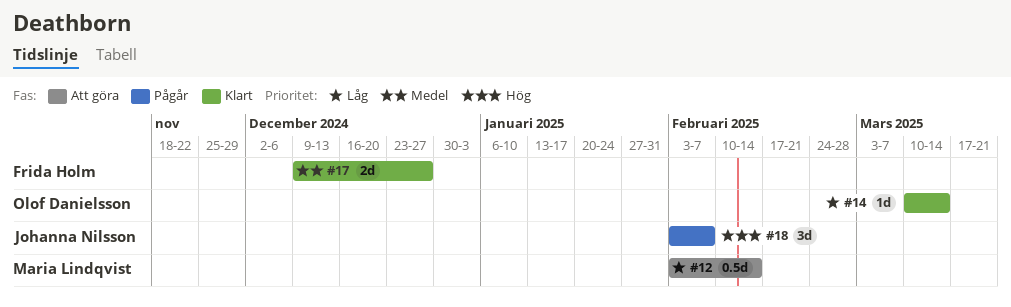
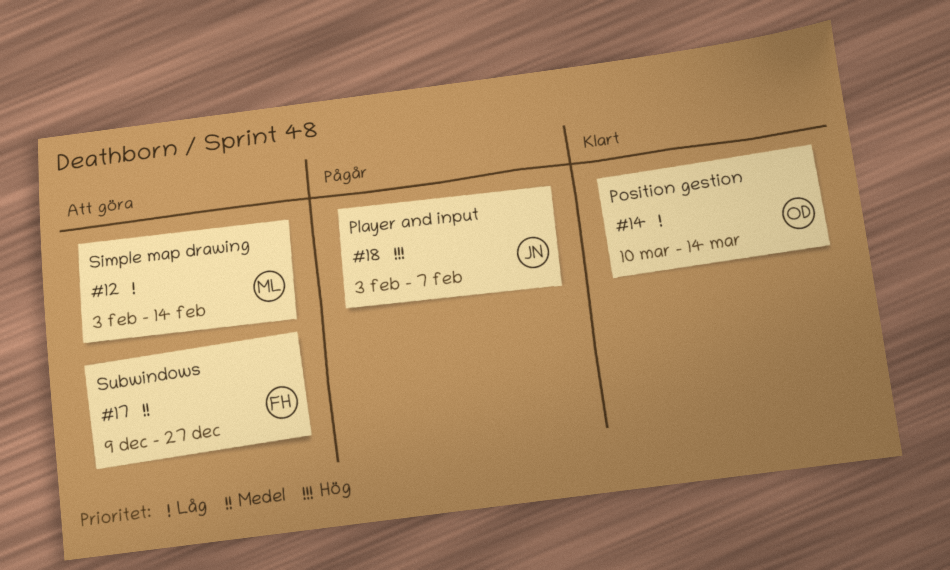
#17, status: Klart -> Att göra

